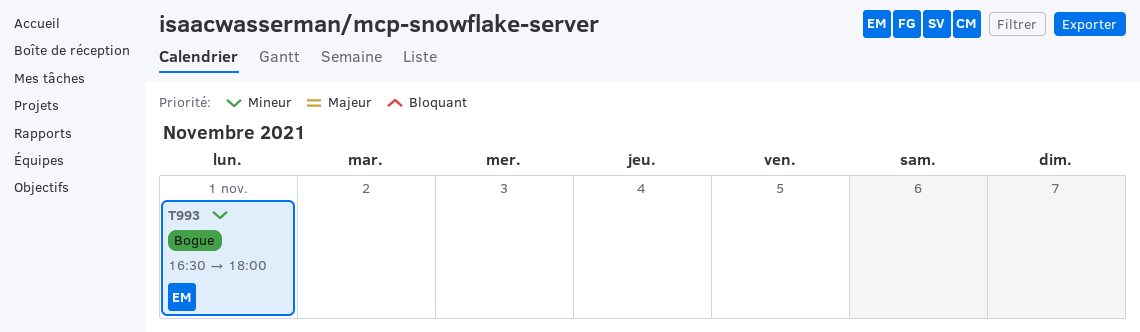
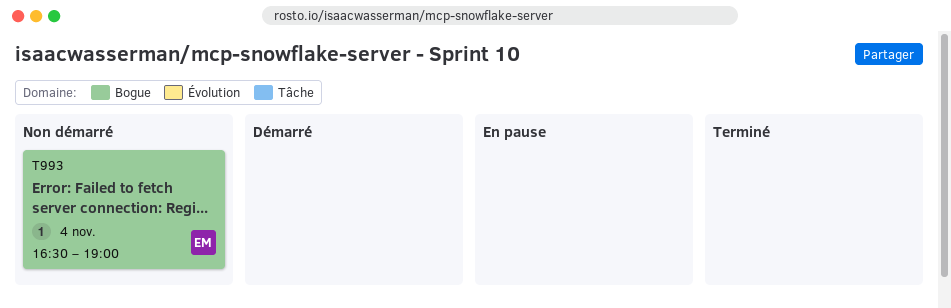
T993, day: Nov 1 -> Nov 4
T993, ends: 18:00 -> 19:00

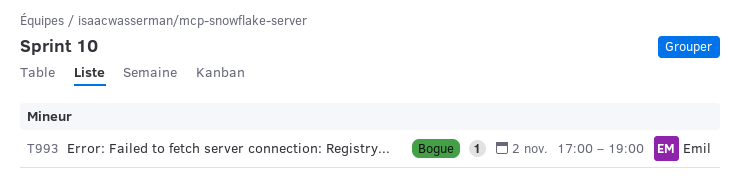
T993, day: Nov 4 -> Nov 2
T993, begins: 16:30 -> 17:00

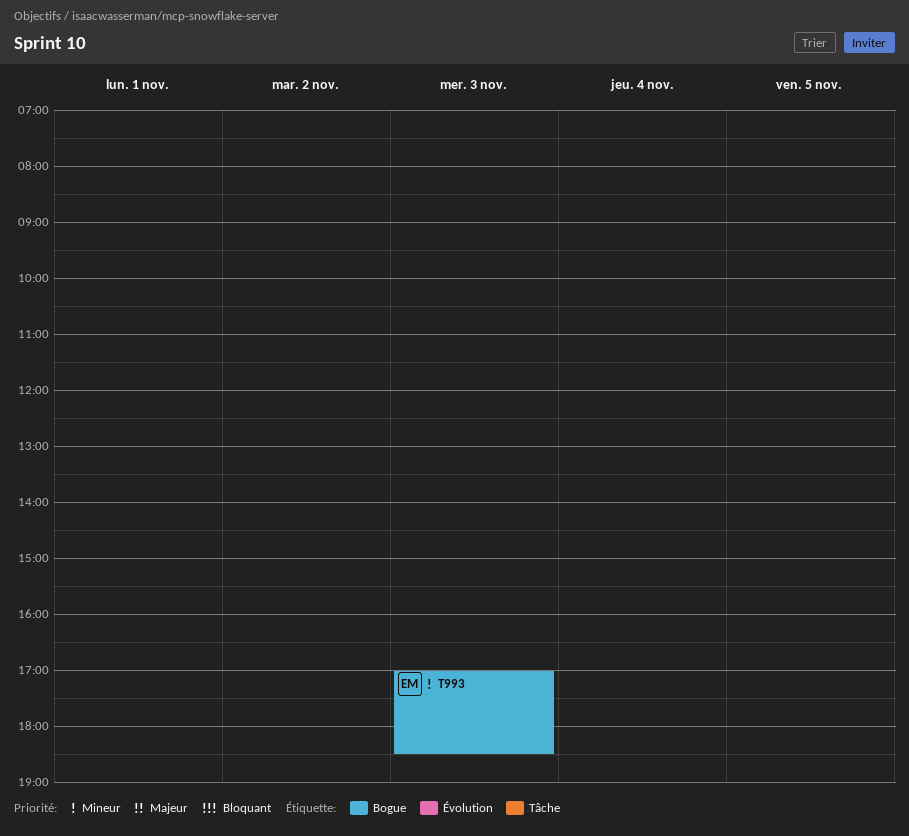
T993, day: Nov 2 -> Nov 3
T993, ends: 19:00 -> 18:30

